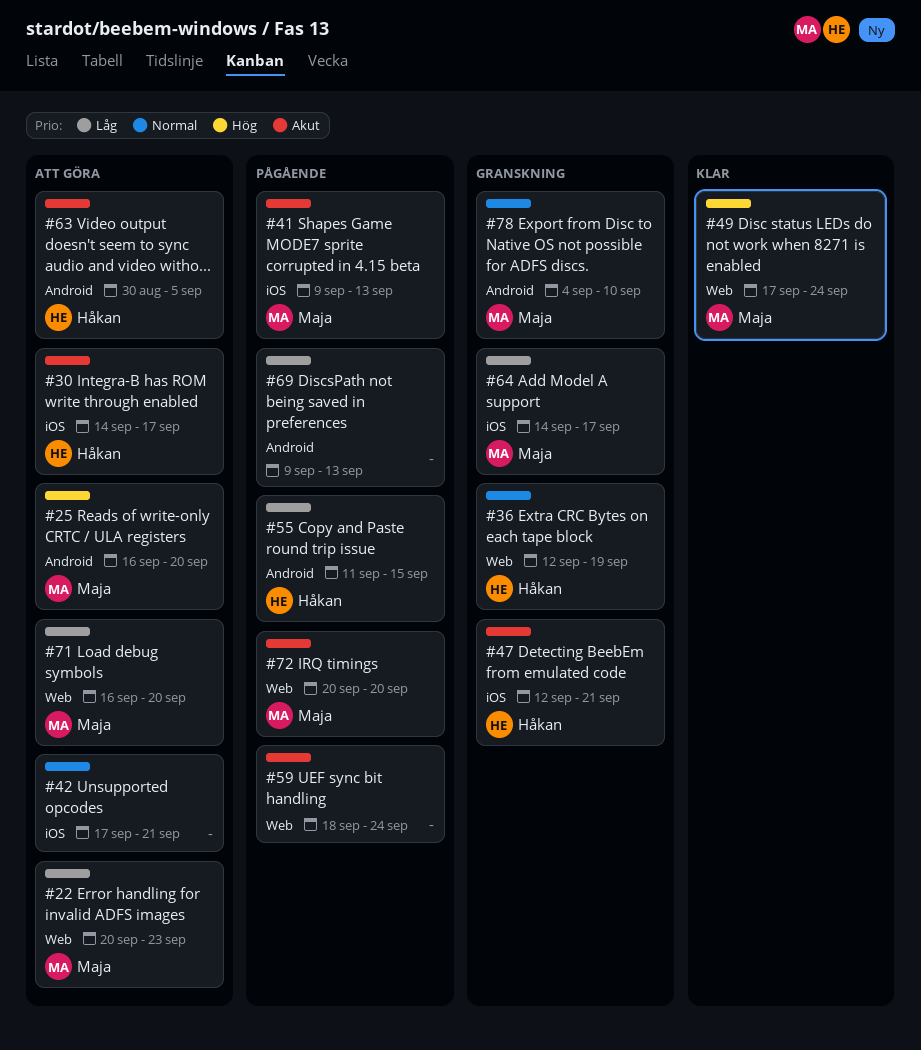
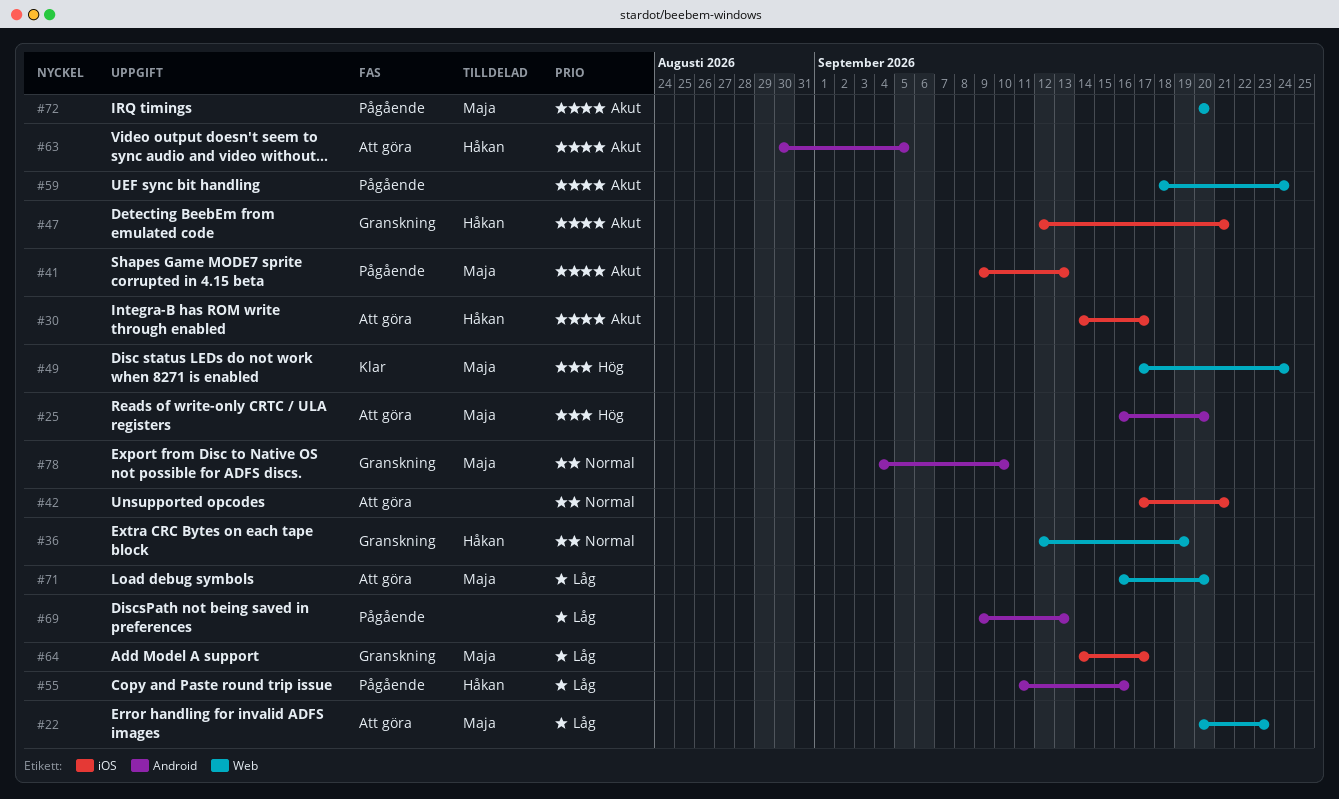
#55, due: Sep 15 -> Sep 16

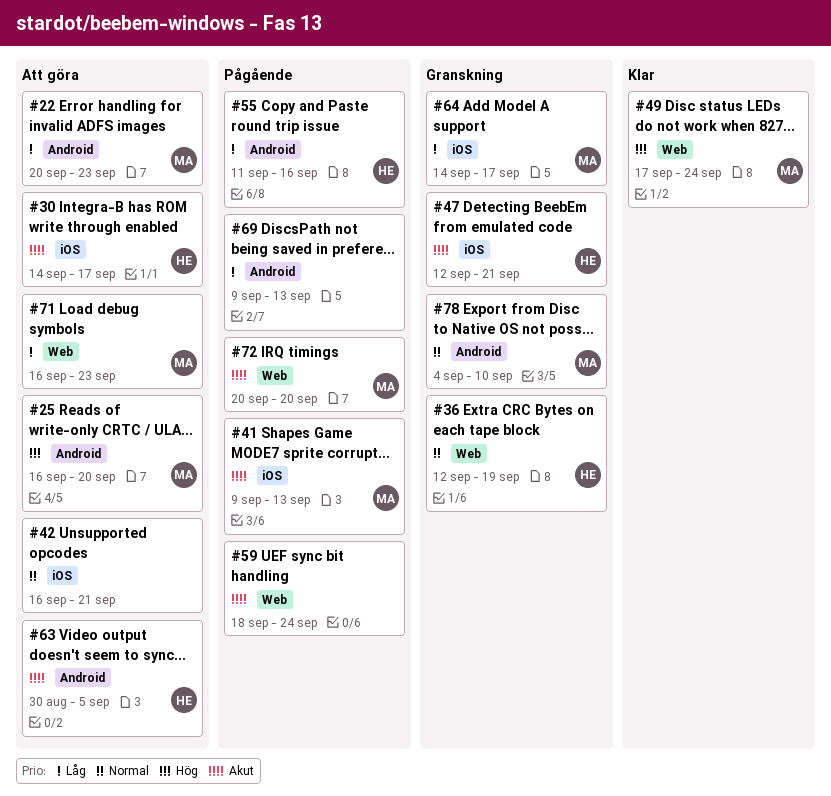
#22, label: Web -> Android
#42, start: Sep 17 -> Sep 16
#71, due: Sep 20 -> Sep 23

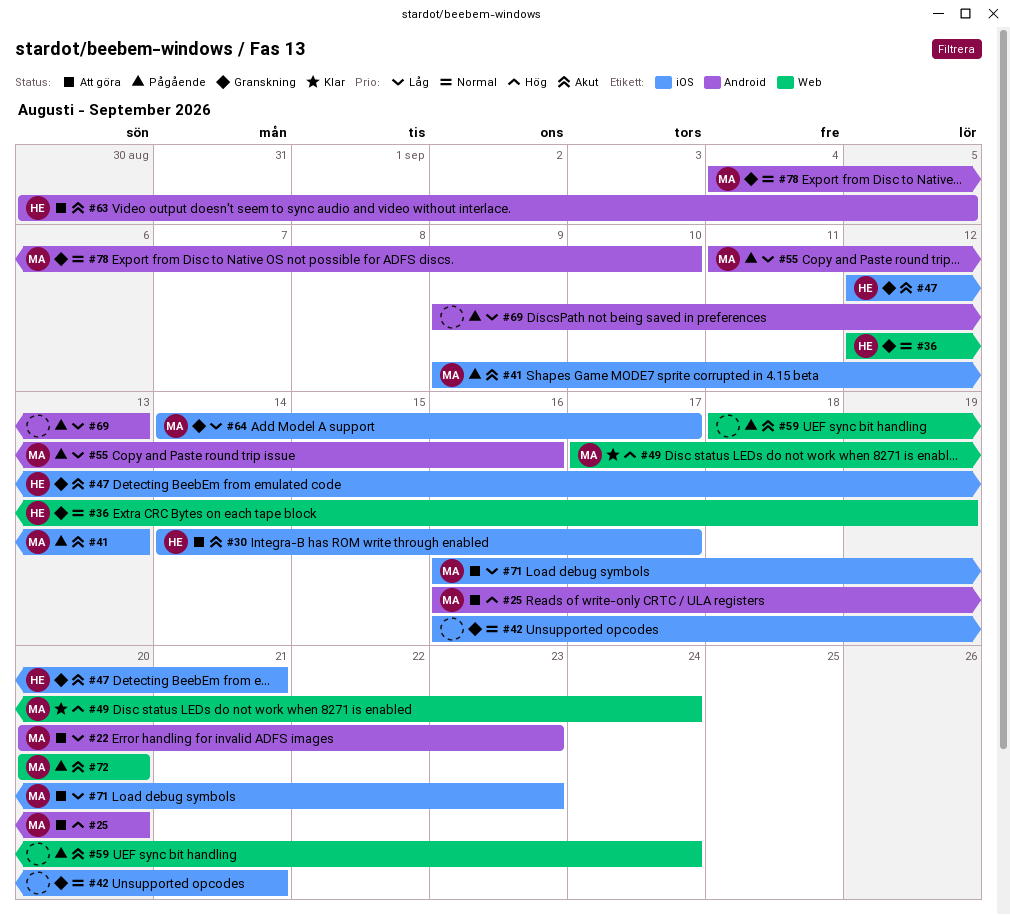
#42, status: Att göra -> Granskning
#55, owner: HE -> MA
#71, label: Web -> iOS

